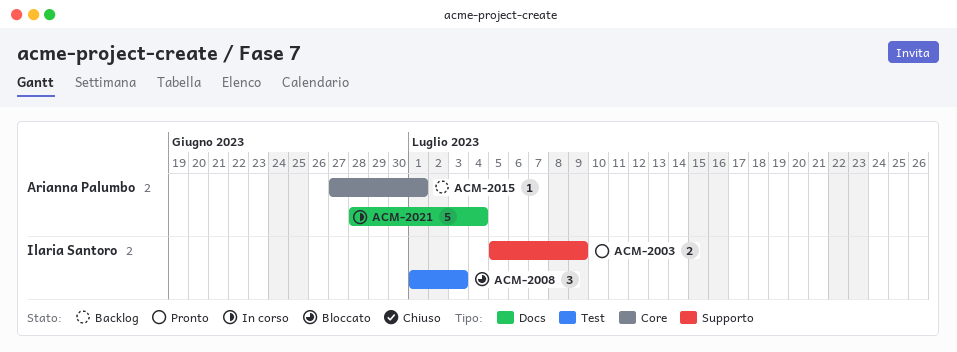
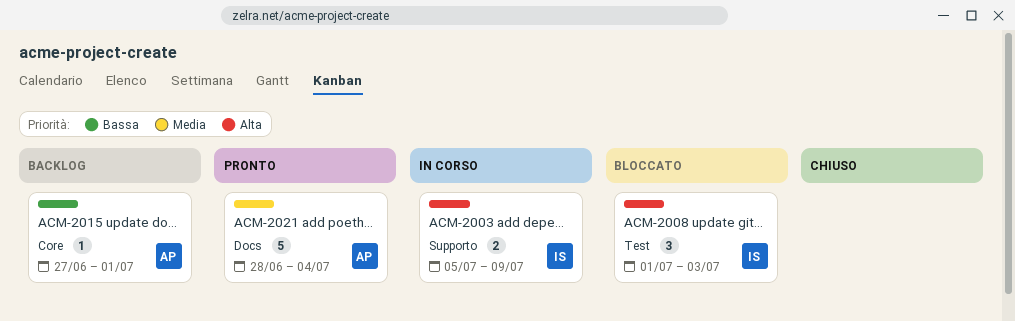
ACM-2003, status: Pronto -> In corso
ACM-2021, status: In corso -> Pronto

